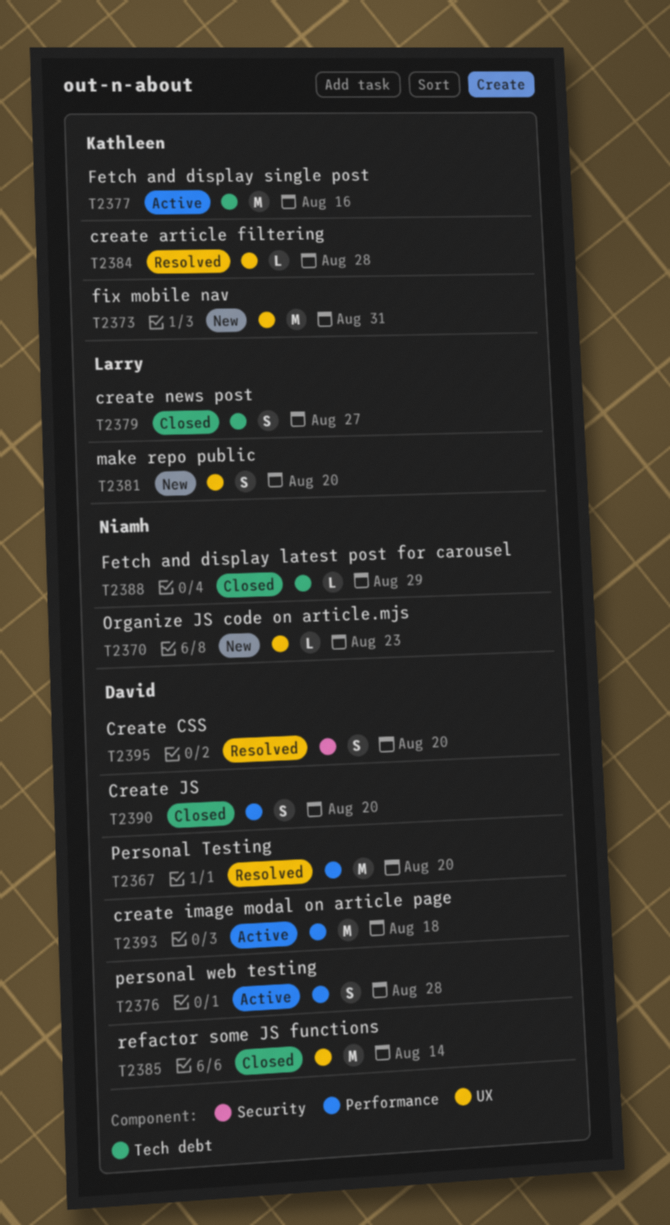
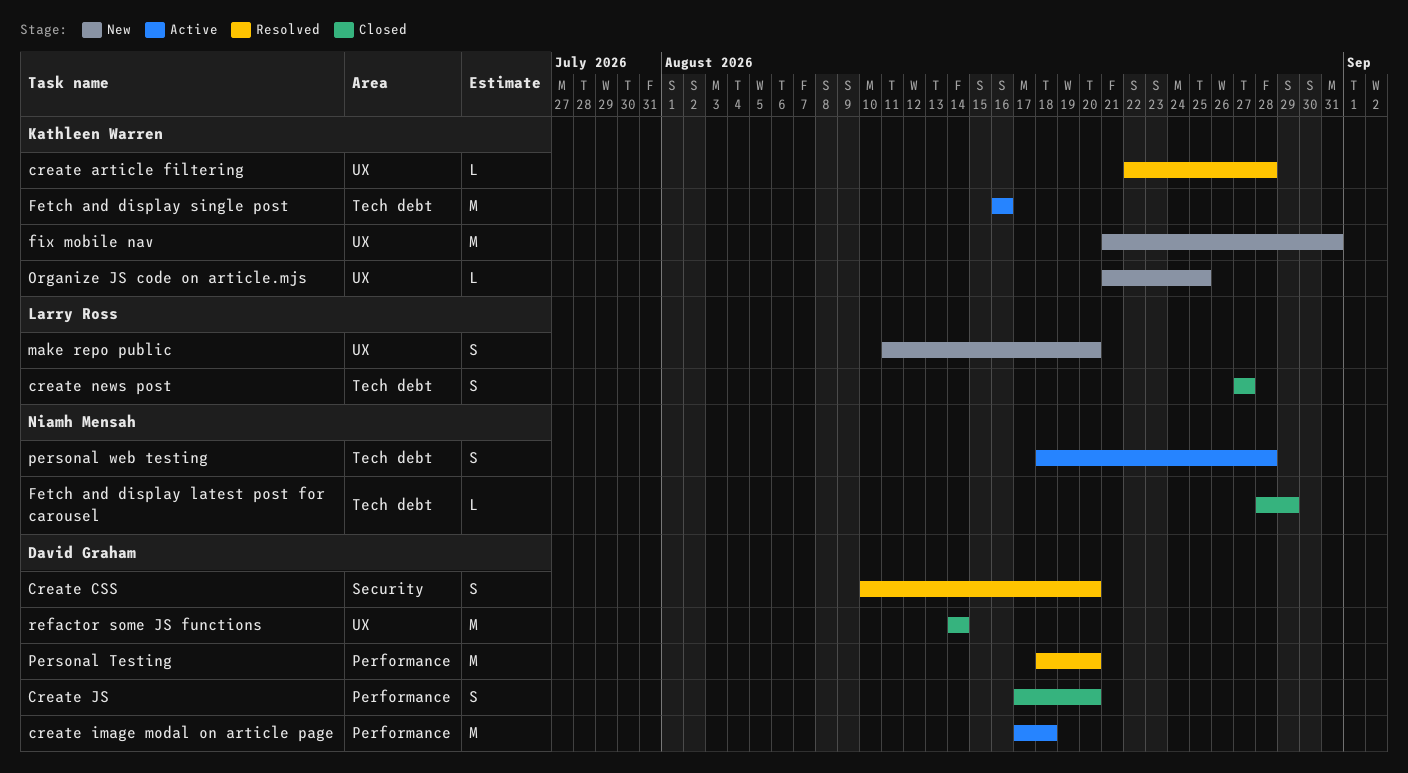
Organize JS code on article.mjs, owner: Niamh Mensah -> Kathleen Warren
Organize JS code on article.mjs, due: Aug 23 -> Aug 25
personal web testing, owner: David Graham -> Niamh Mensah
personal web testing, label: Performance -> Tech debt

